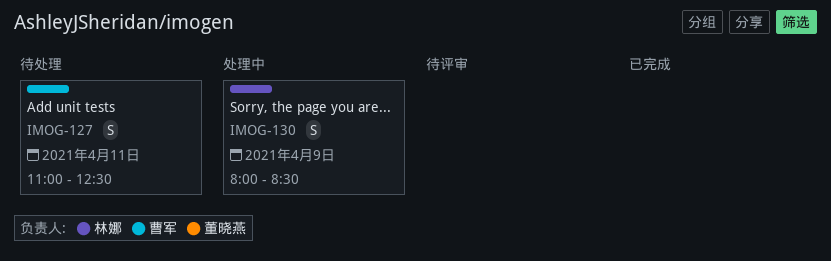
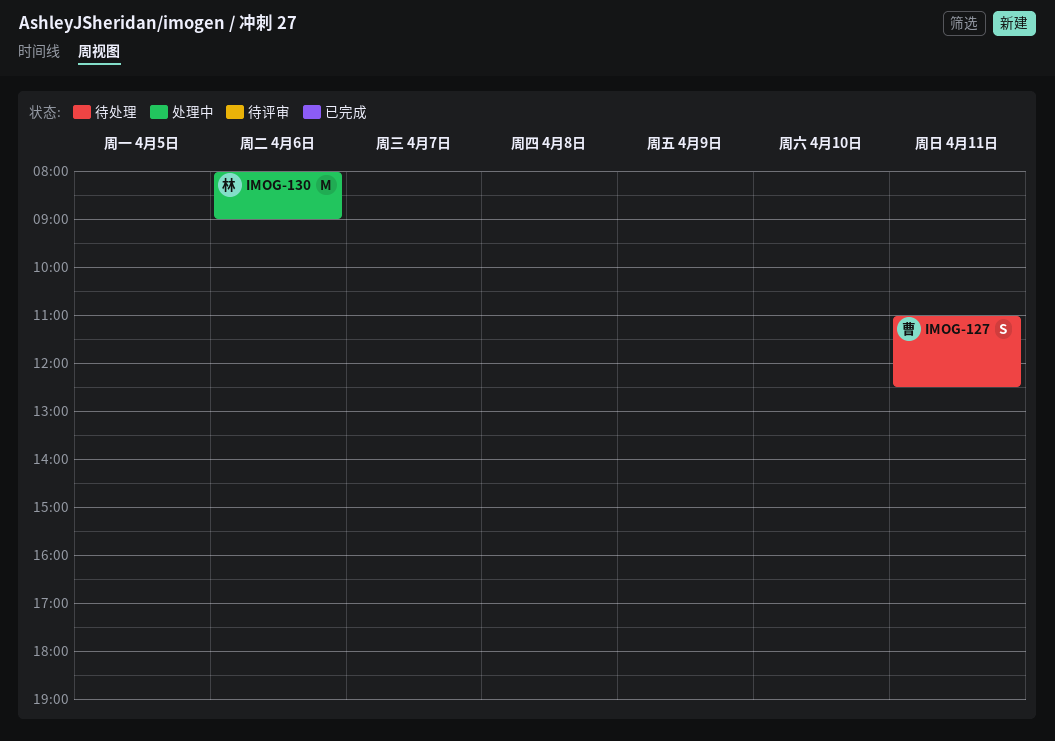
IMOG-130, estimate: S -> M
IMOG-130, day: Apr 9 -> Apr 6
IMOG-130, ends: 08:30 -> 09:00

